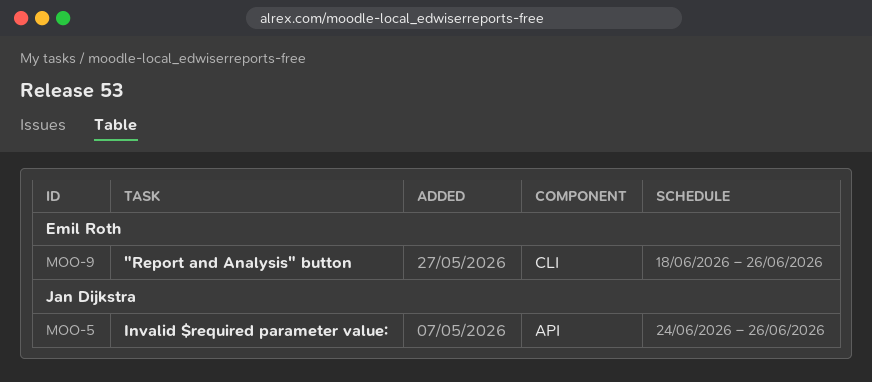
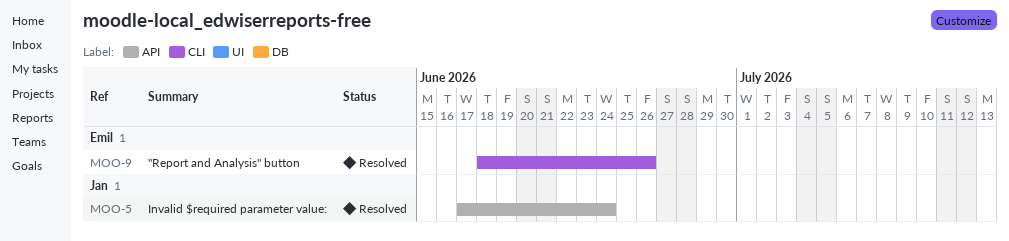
MOO-5, start: Jun 24 -> Jun 17
MOO-5, due: Jun 26 -> Jun 24

